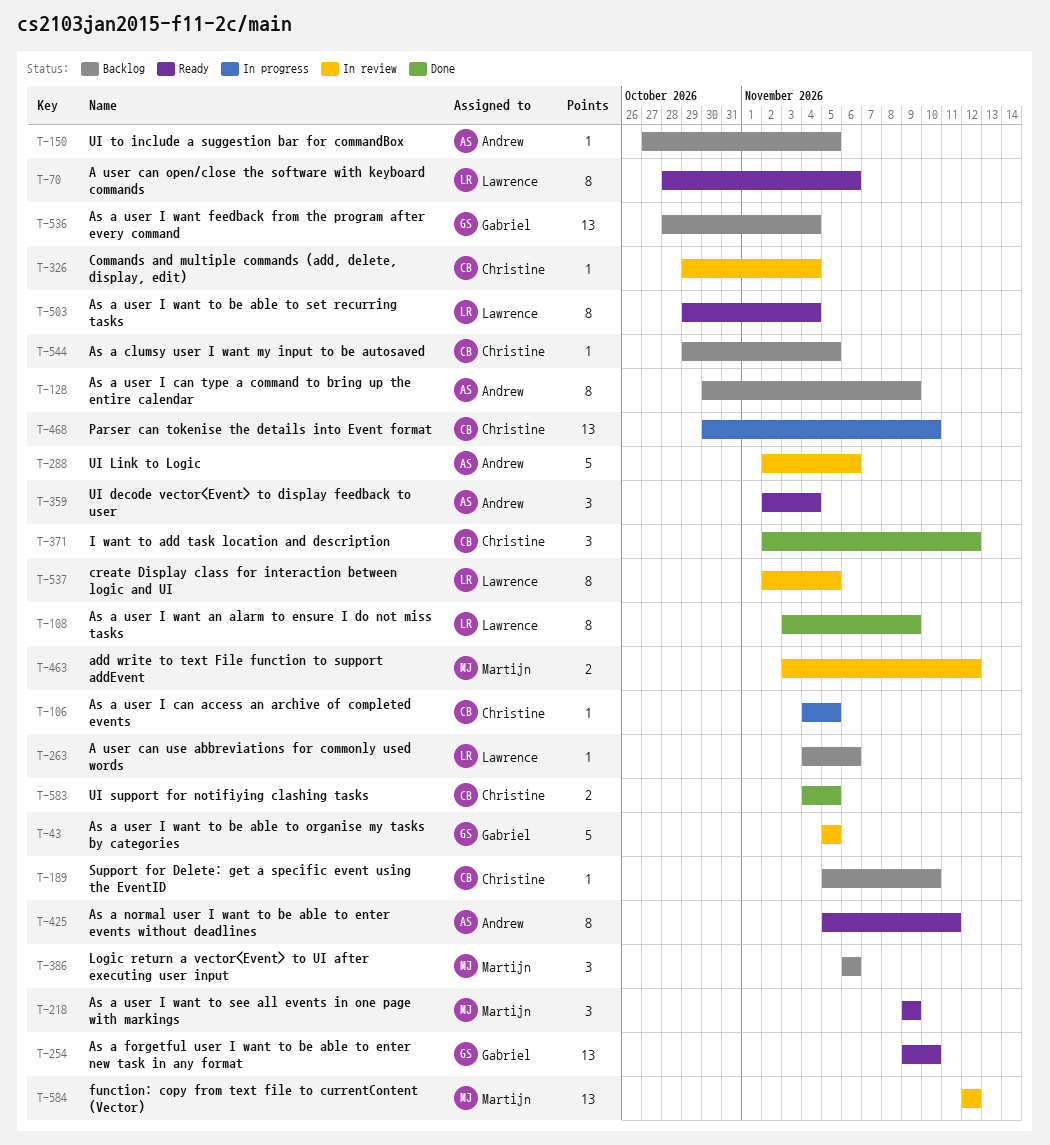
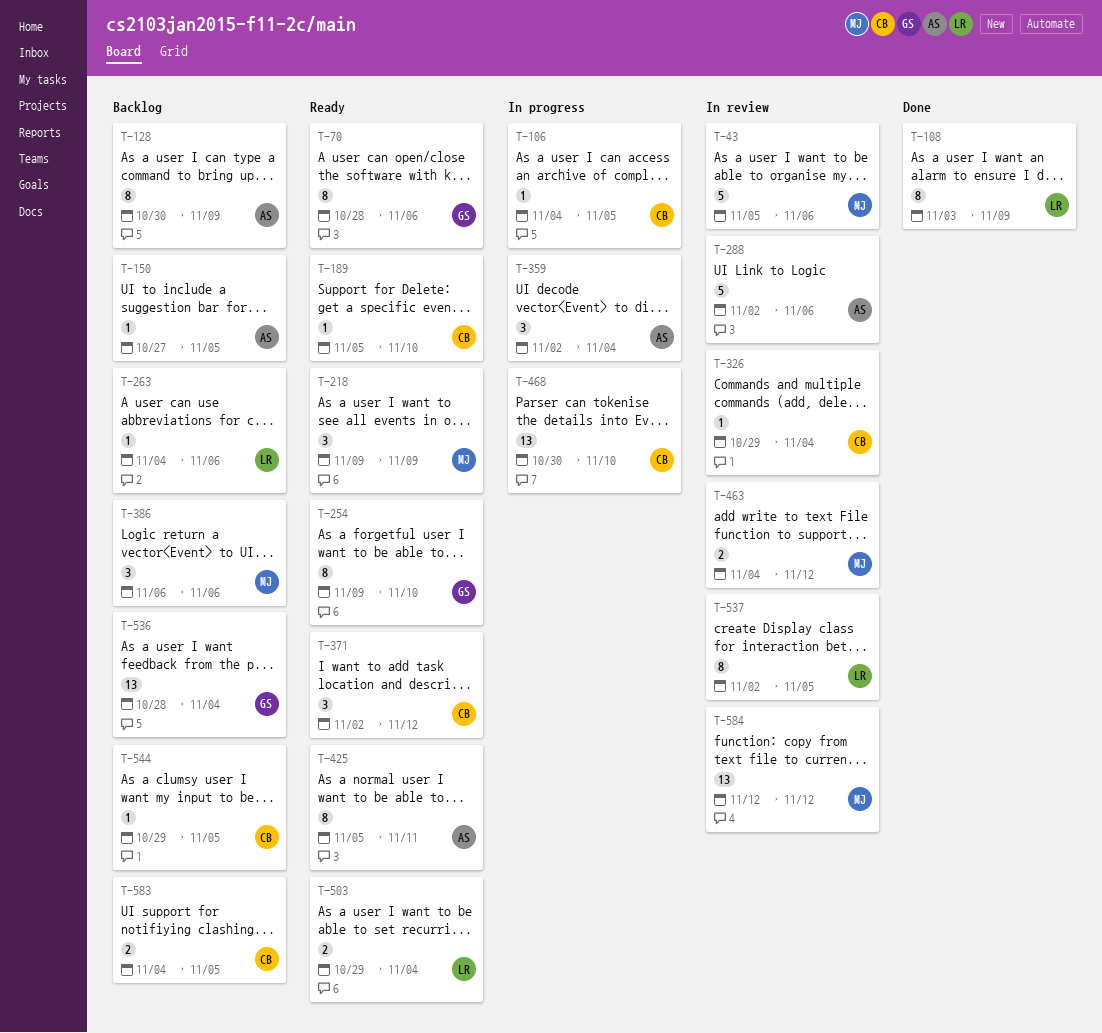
T-43, owner: Gabriel -> Martijn
T-43, due: Nov 5 -> Nov 6
T-70, owner: Lawrence -> Gabriel
T-189, status: Backlog -> Ready
T-254, estimate: 13 -> 8
T-359, status: Ready -> In progress
T-371, status: Done -> Ready
T-463, start: Nov 3 -> Nov 4
T-503, estimate: 8 -> 2
T-583, status: Done -> Backlog

